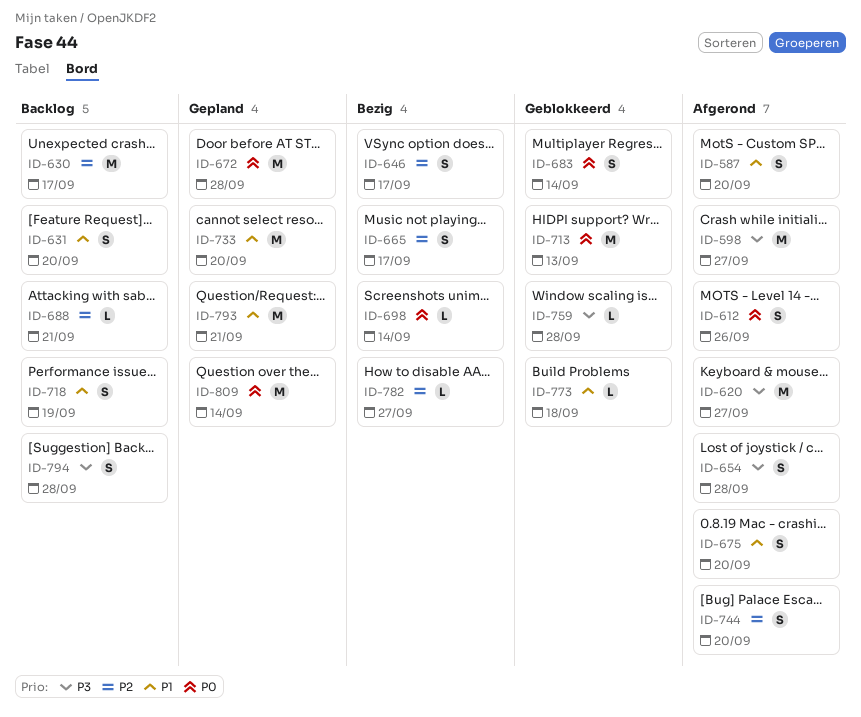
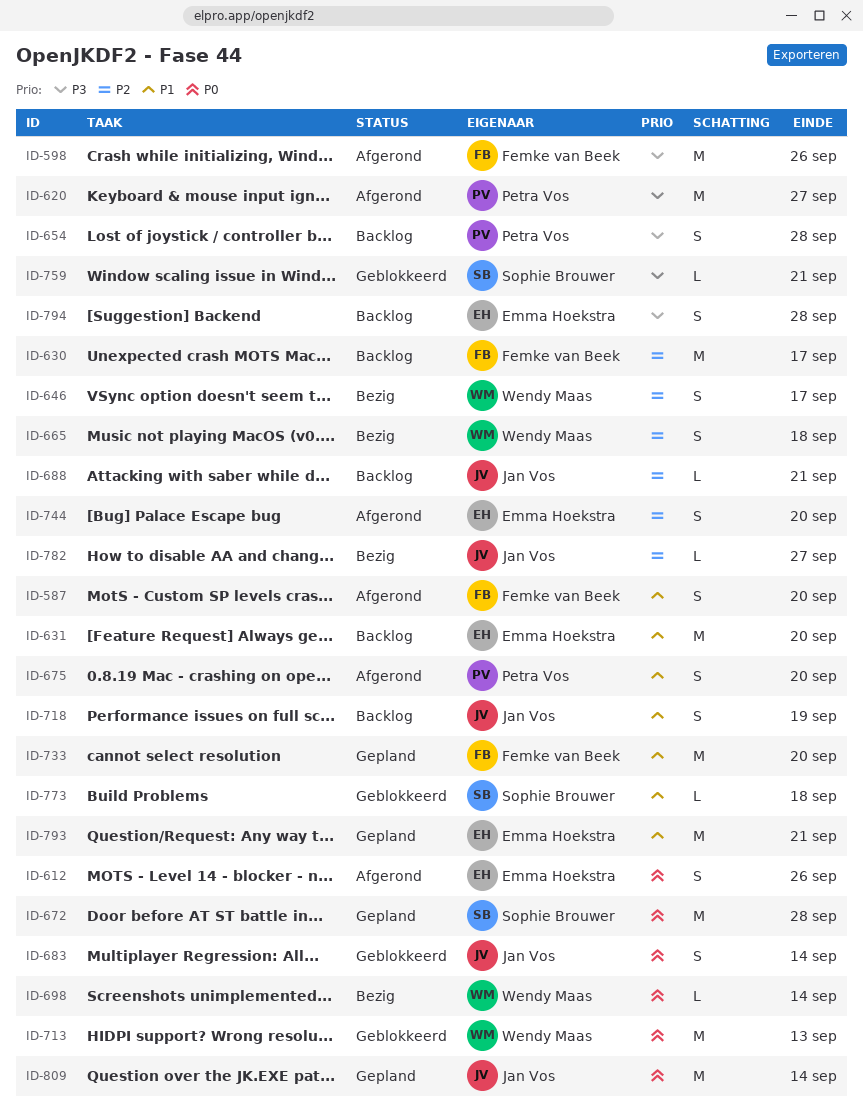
ID-598, due: Sep 27 -> Sep 26
ID-631, estimate: S -> M
ID-654, status: Afgerond -> Backlog
ID-665, due: Sep 17 -> Sep 18
ID-759, due: Sep 28 -> Sep 21

